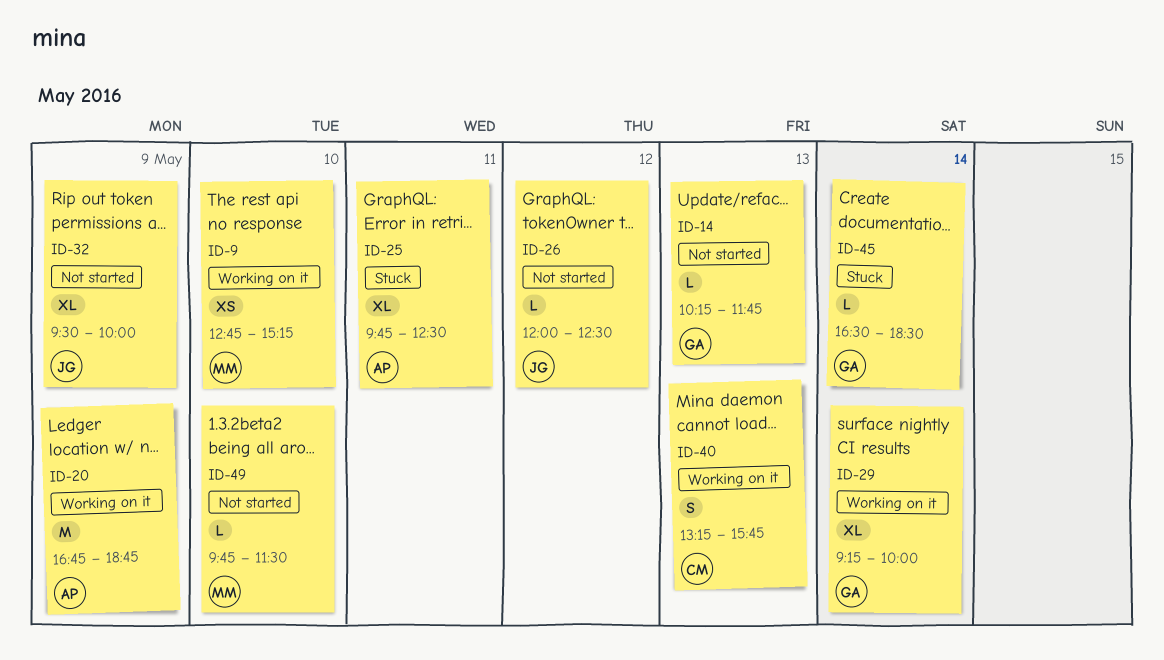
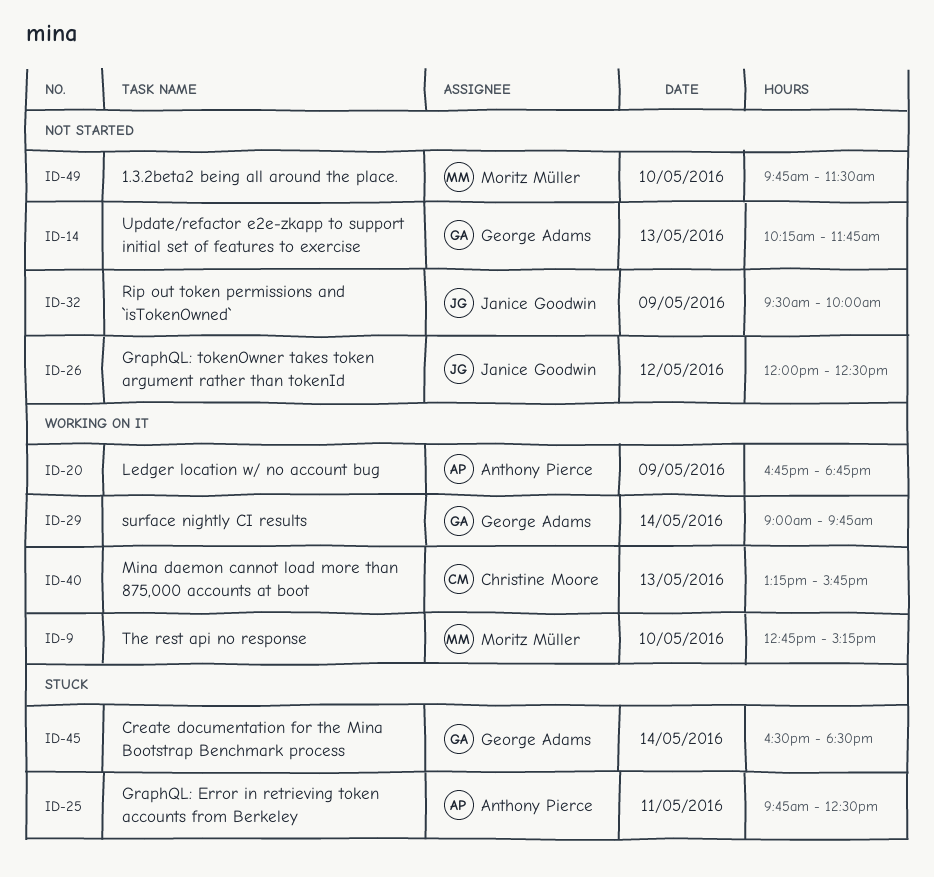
ID-29, begins: 09:15 -> 09:00
ID-29, ends: 10:00 -> 09:45

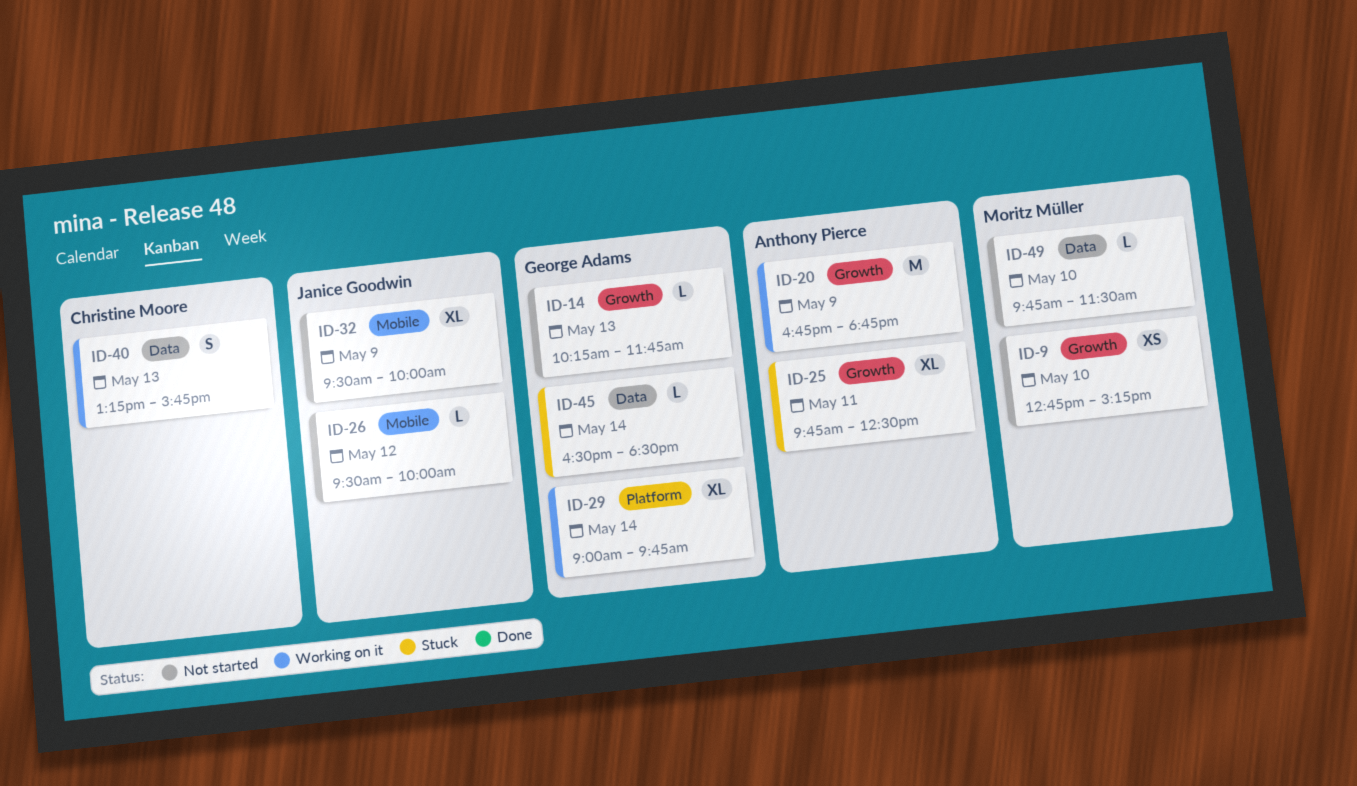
ID-9, status: Working on it -> Not started
ID-26, begins: 12:00 -> 09:30
ID-26, ends: 12:30 -> 10:00

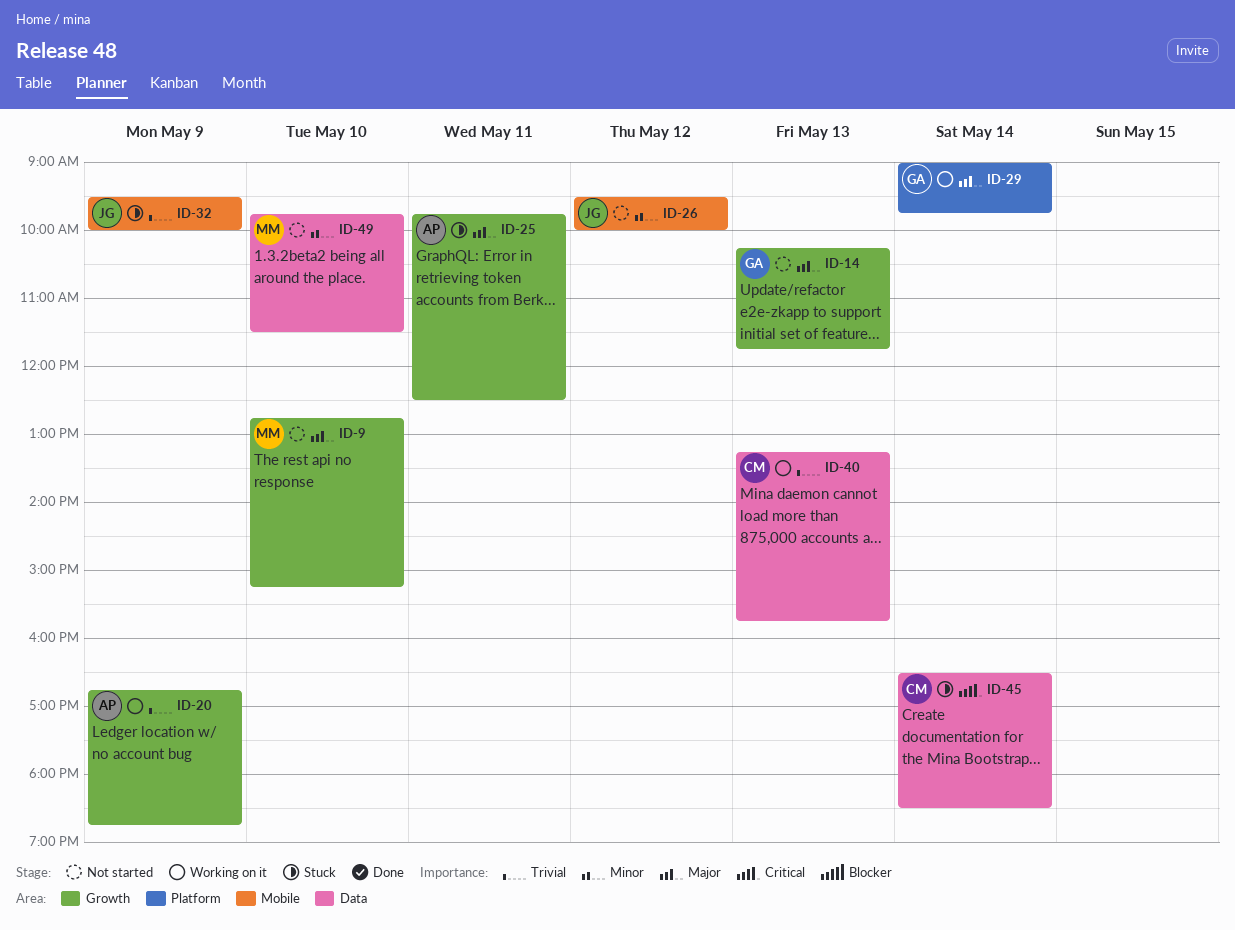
ID-32, status: Not started -> Stuck
ID-45, owner: George Adams -> Christine Moore

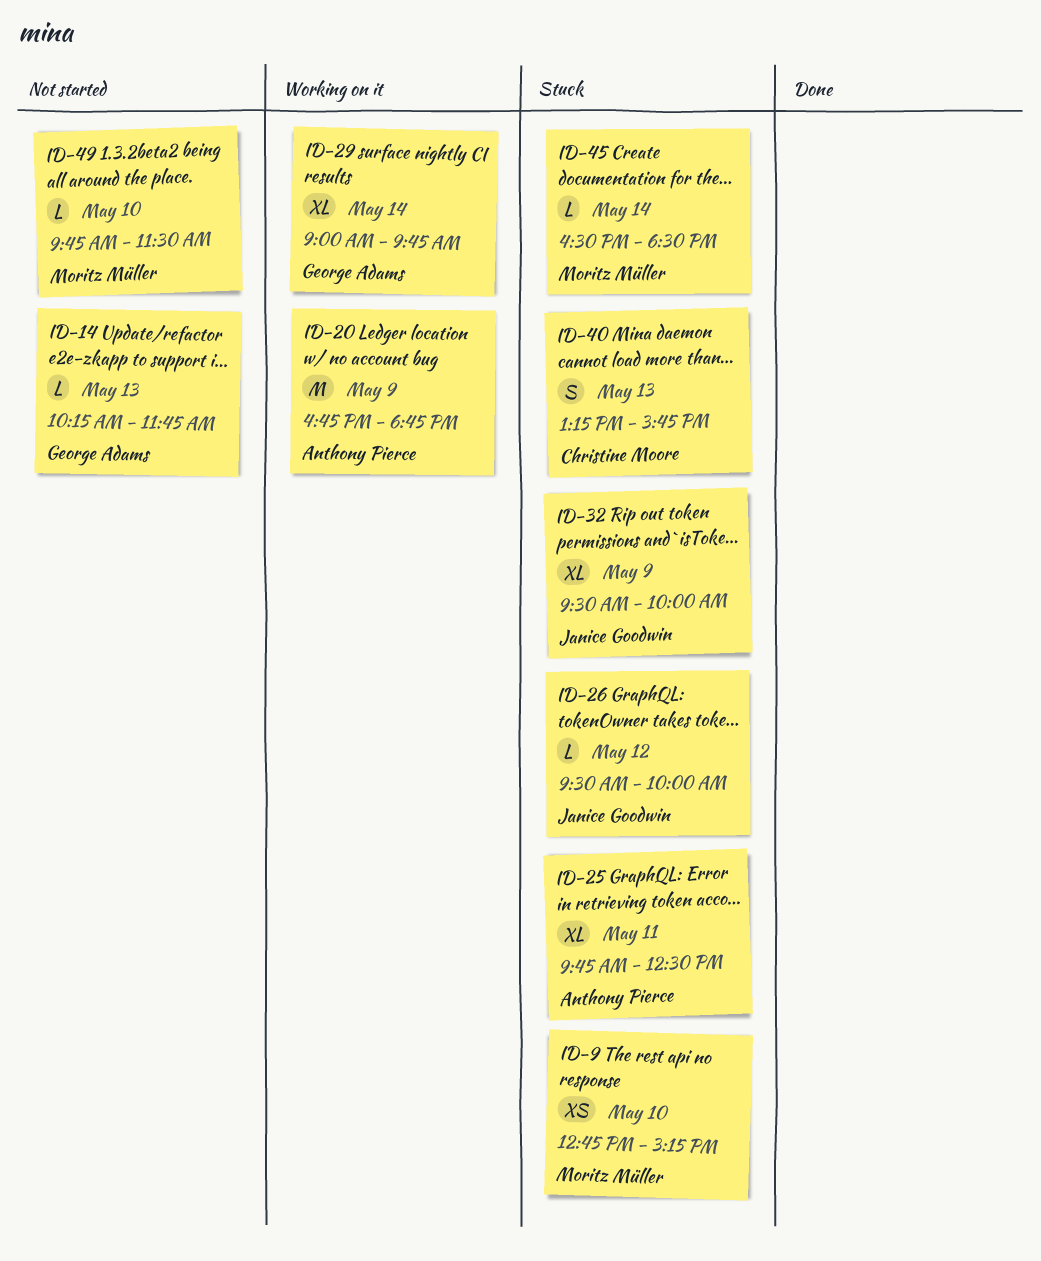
ID-9, status: Not started -> Stuck
ID-26, status: Not started -> Stuck
ID-40, status: Working on it -> Stuck
ID-45, owner: Christine Moore -> Moritz Müller

